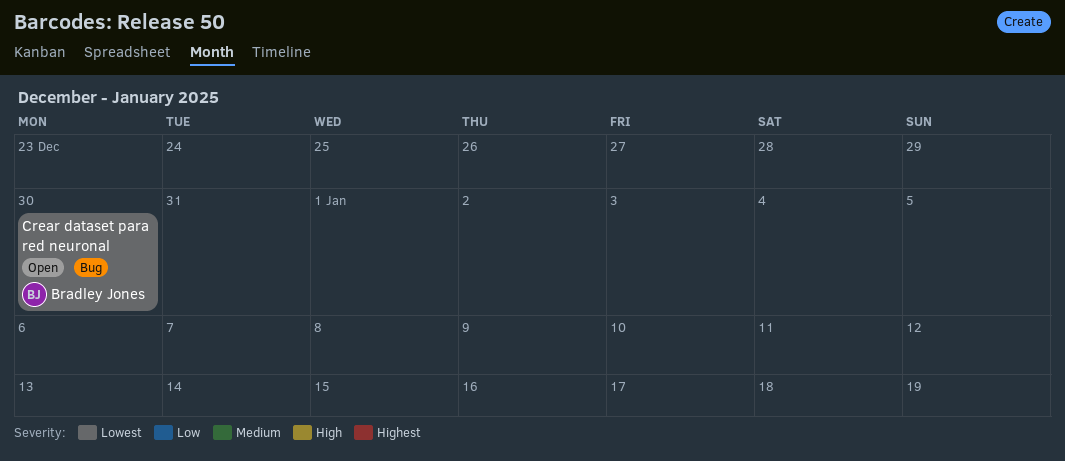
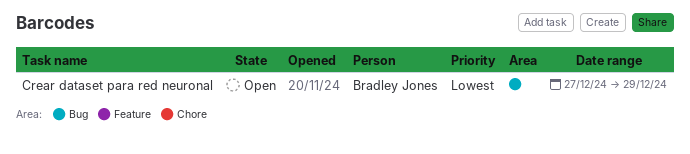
Crear dataset para red neuronal, due: Dec 30 -> Dec 29

